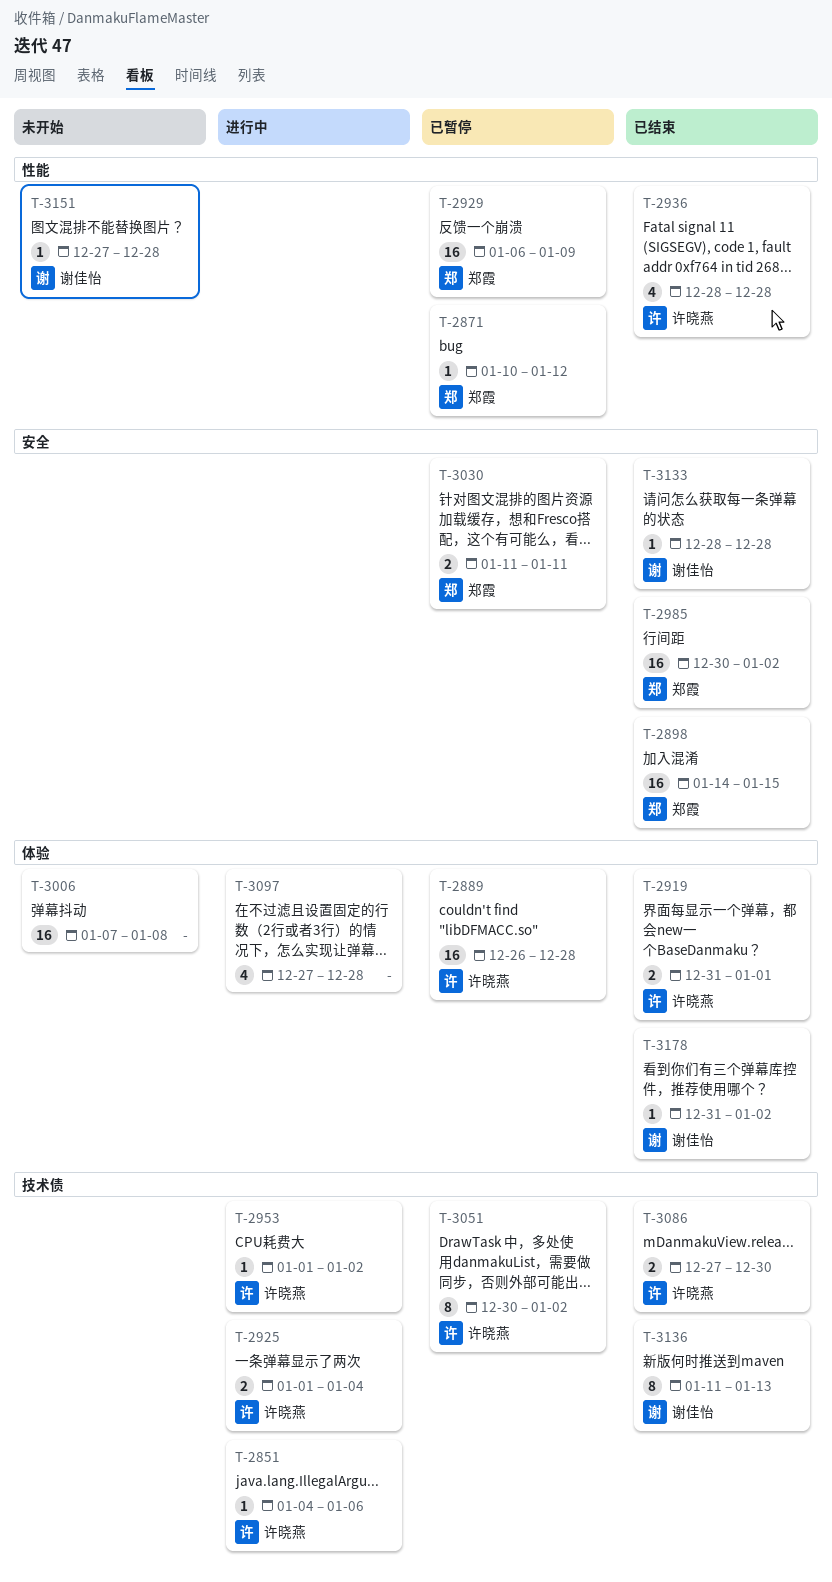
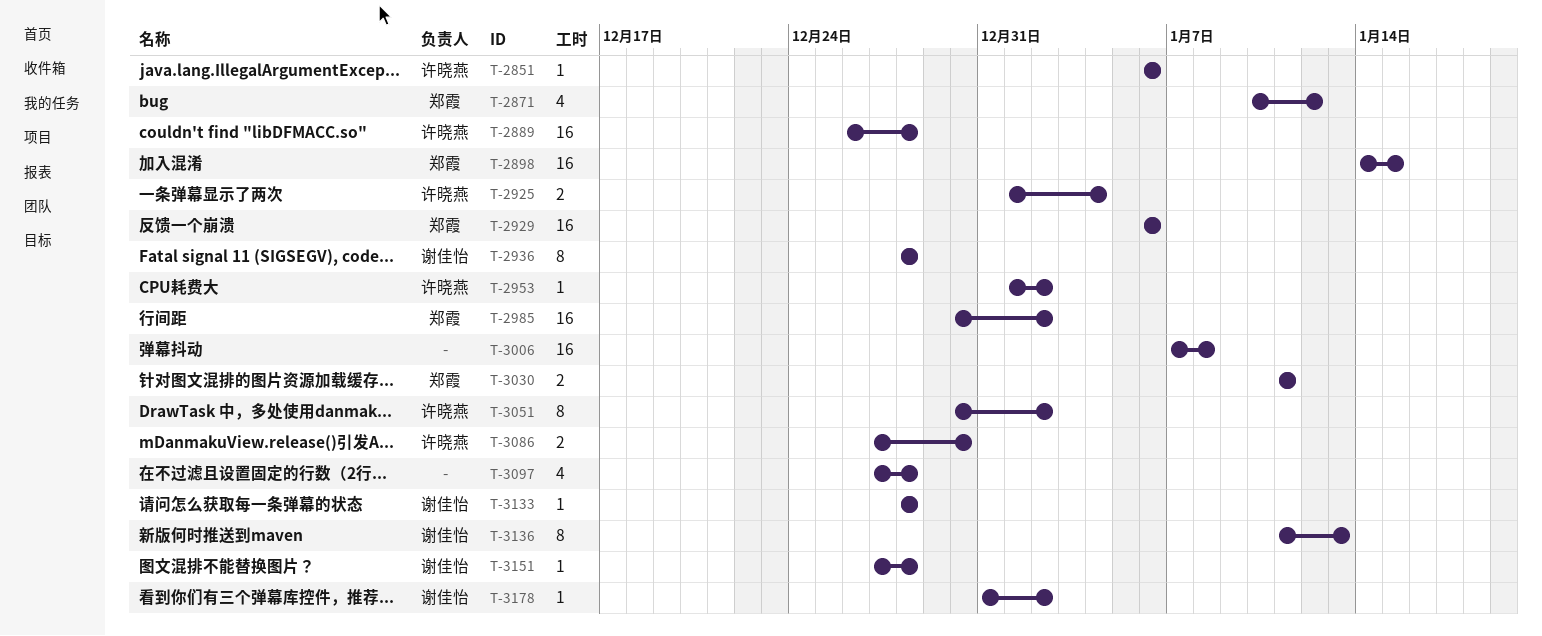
T-2851, start: Jan 4 -> Jan 6
T-2871, estimate: 1 -> 4
T-2919: present -> none
T-2929, due: Jan 9 -> Jan 6
T-2936, owner: 许晓燕 -> 谢佳怡
T-2936, estimate: 4 -> 8

